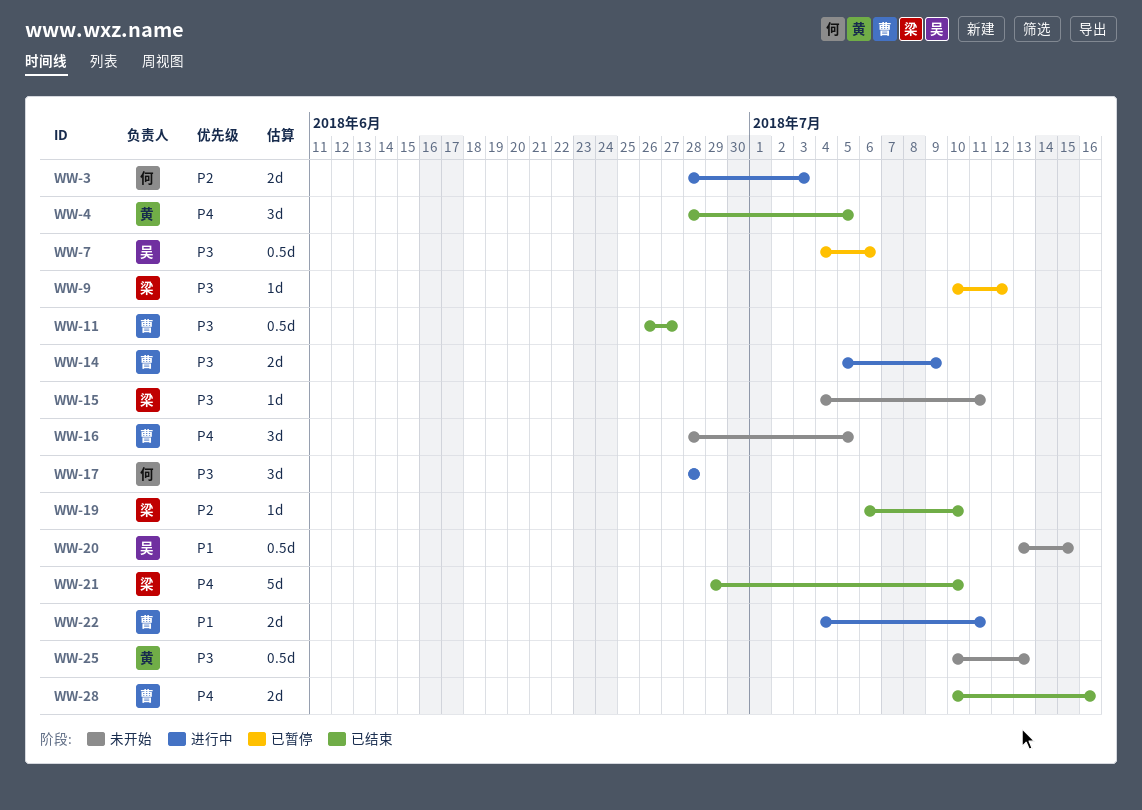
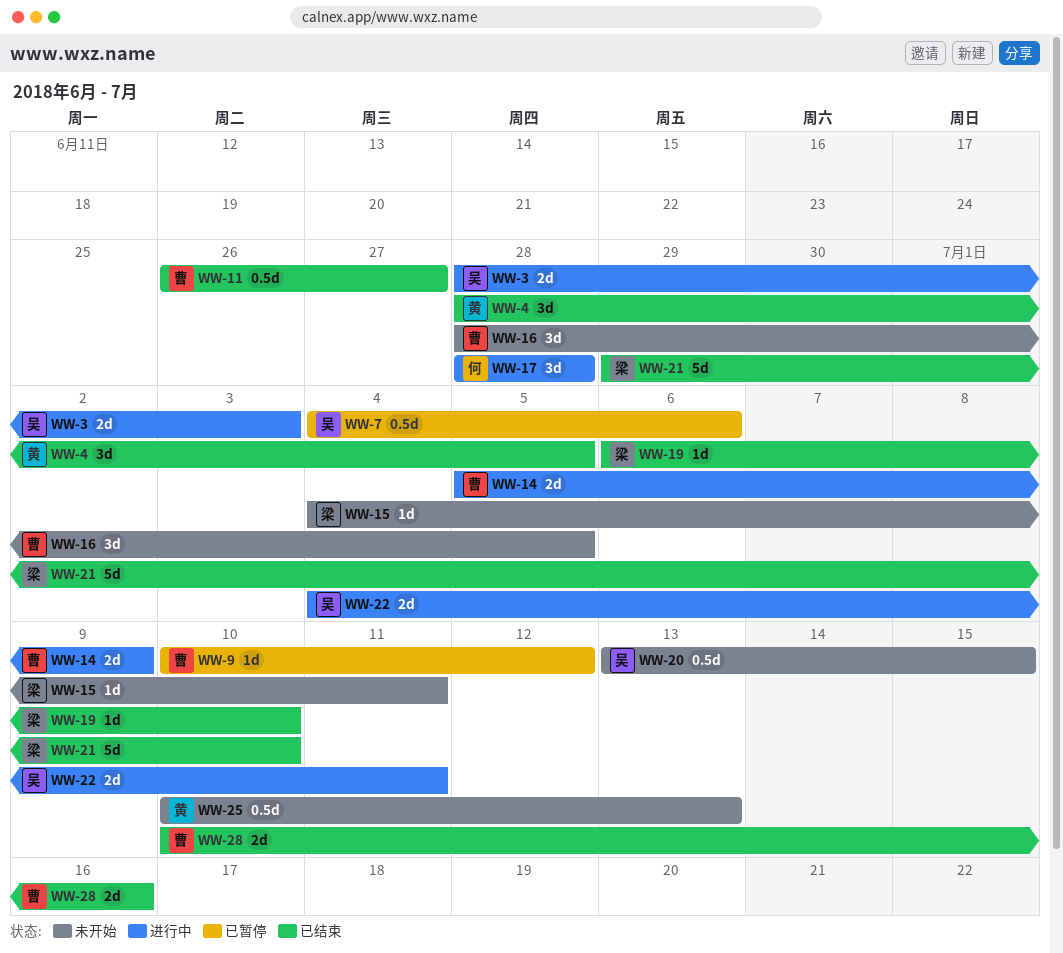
WW-3, owner: 何 -> 吴
WW-9, owner: 梁 -> 曹
WW-22, owner: 曹 -> 吴

